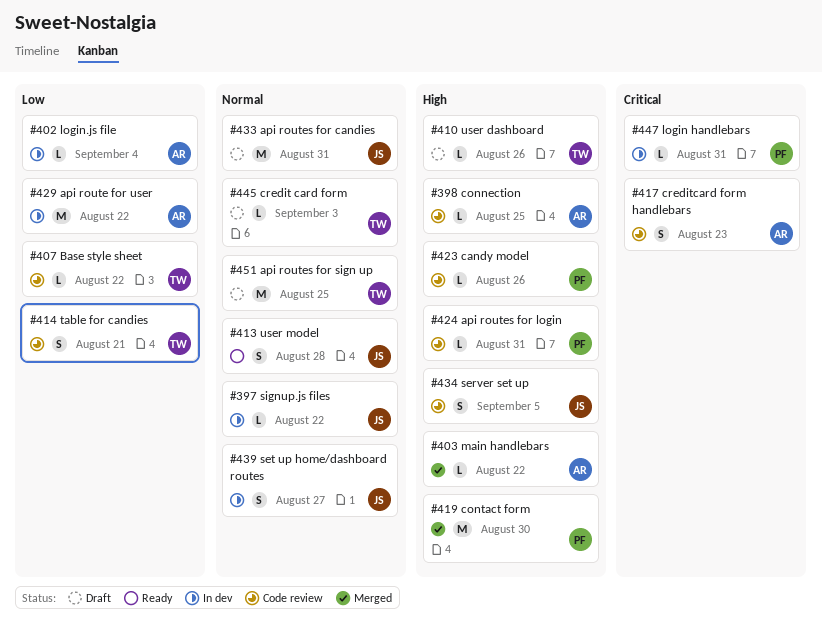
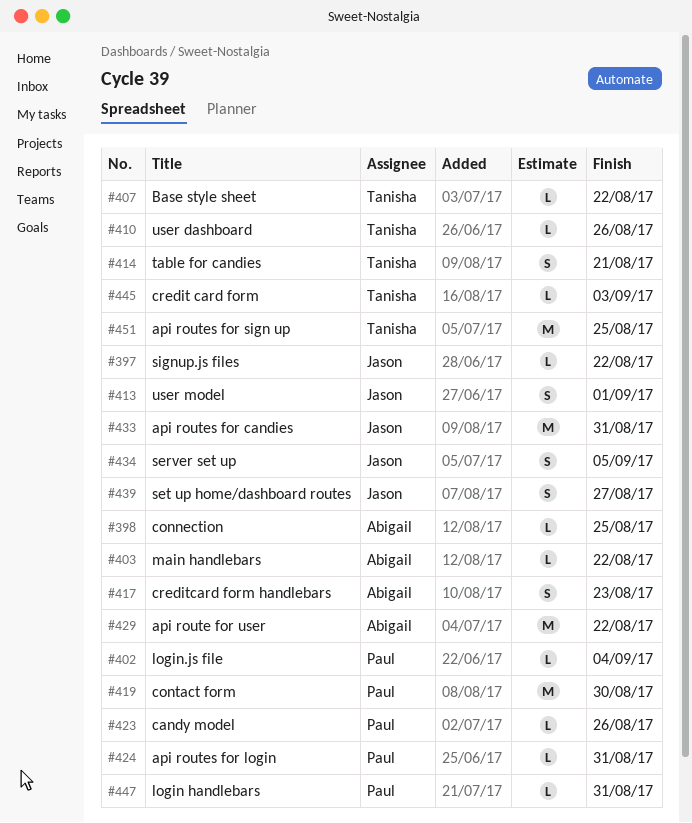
#402, owner: Abigail -> Paul
#413, due: Aug 28 -> Sep 1

